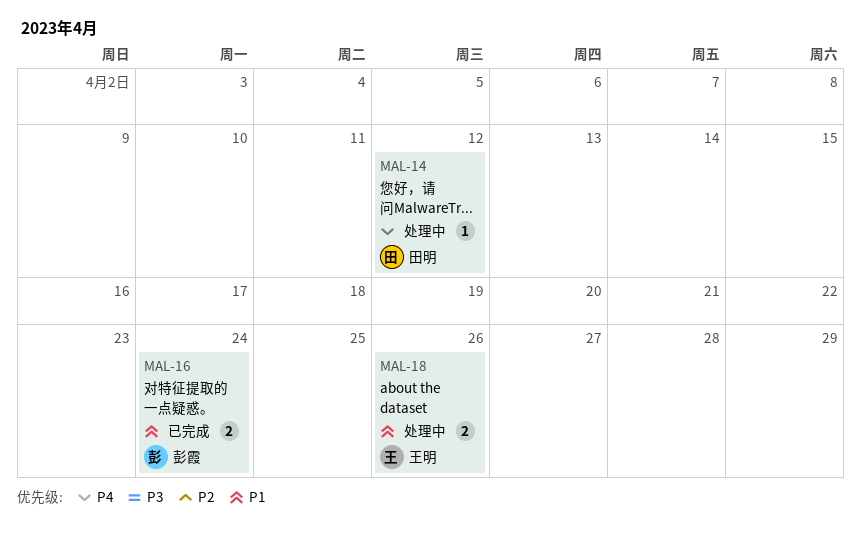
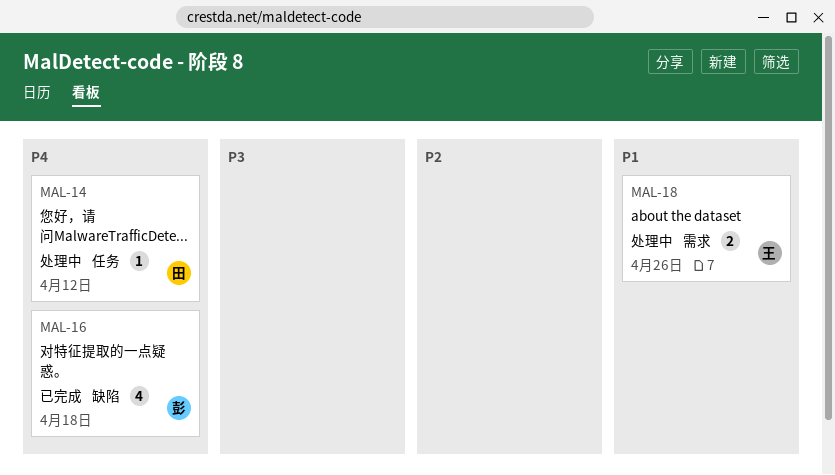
MAL-16, priority: P1 -> P4
MAL-16, estimate: 2 -> 4
MAL-16, due: Apr 24 -> Apr 18

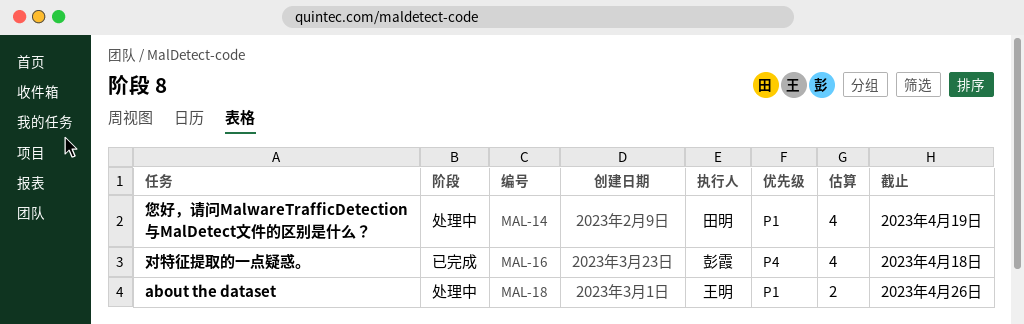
MAL-14, priority: P4 -> P1
MAL-14, estimate: 1 -> 4
MAL-14, due: Apr 12 -> Apr 19

